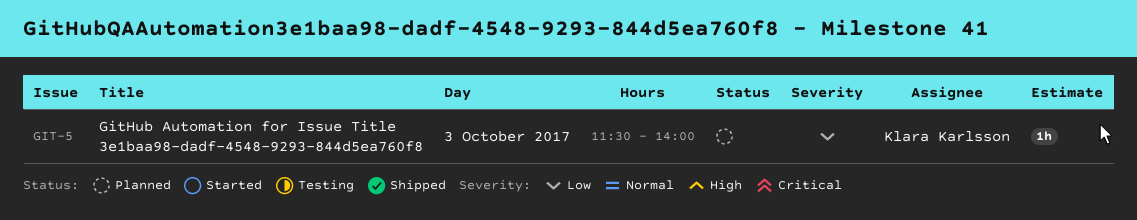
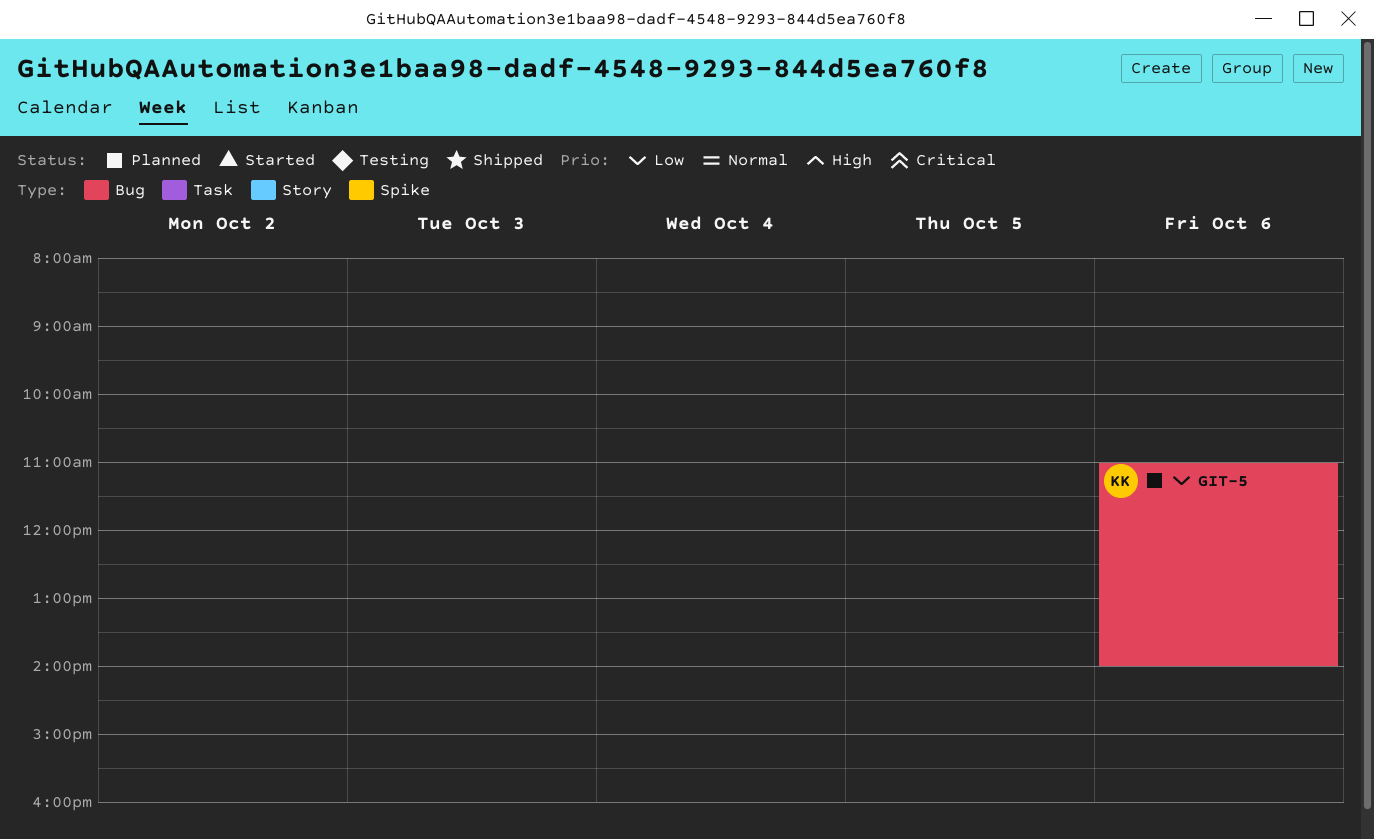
GIT-5, day: Oct 3 -> Oct 6
GIT-5, begins: 11:30 -> 11:00

